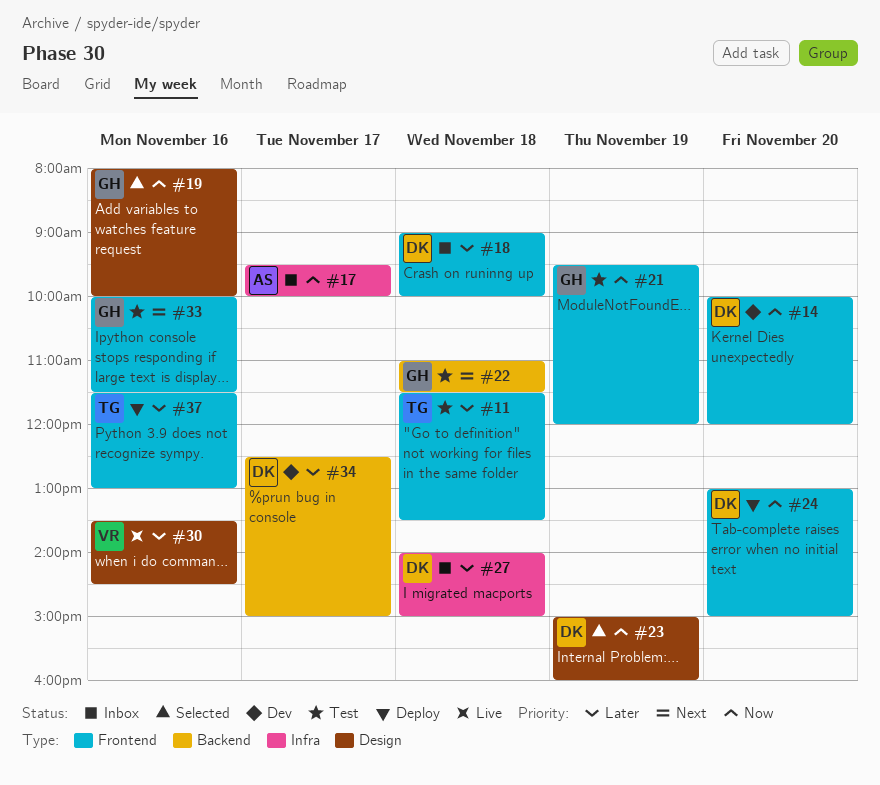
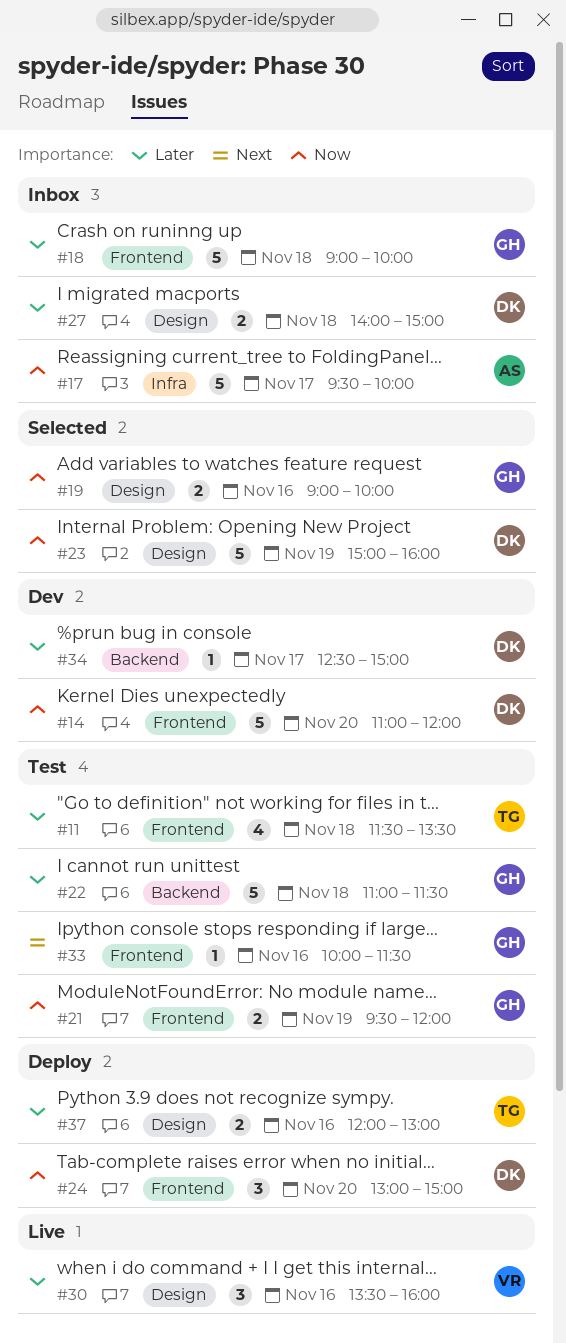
#14, begins: 10:00 -> 11:00
#18, owner: DK -> GH
#19, begins: 08:00 -> 09:00
#22, priority: Next -> Later
#27, label: Infra -> Design
#30, ends: 14:30 -> 16:00
#37, label: Frontend -> Design
#37, begins: 11:30 -> 12:00

